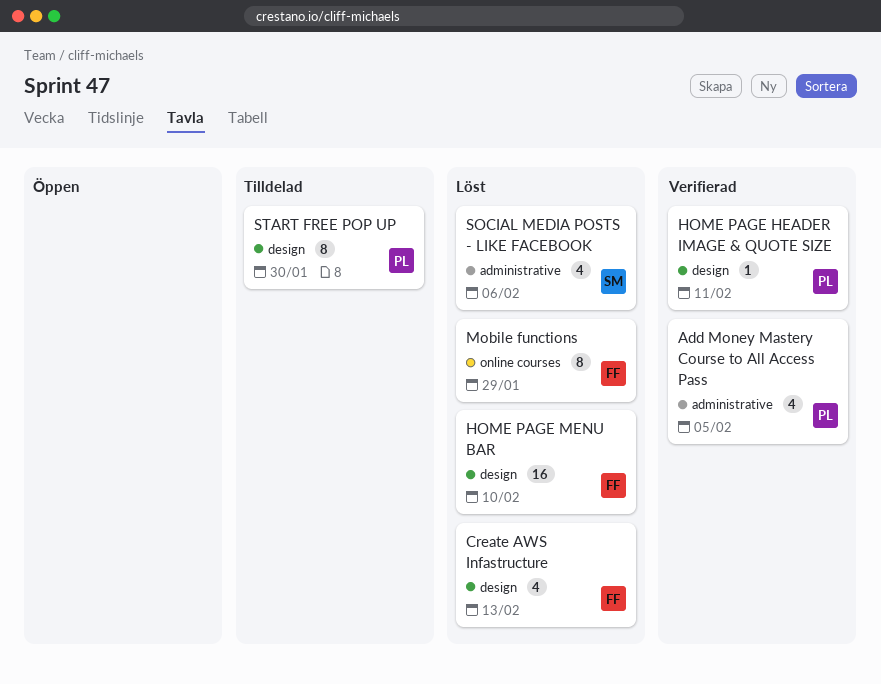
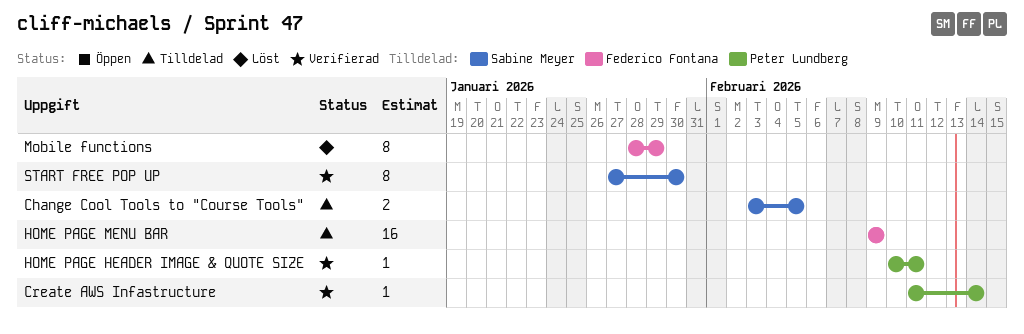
Add Money Mastery Course to All Access Pass: present -> none
Change Cool Tools to "Course Tools": none -> present
Create AWS Infastructure, status: Löst -> Verifierad
Create AWS Infastructure, owner: Federico Fontana -> Peter Lundberg
Create AWS Infastructure, estimate: 4 -> 1
Create AWS Infastructure, due: Feb 13 -> Feb 14
HOME PAGE MENU BAR, status: Löst -> Tilldelad
HOME PAGE MENU BAR, due: Feb 10 -> Feb 9
SOCIAL MEDIA POSTS - LIKE FACEBOOK: present -> none
START FREE POP UP, status: Tilldelad -> Verifierad
START FREE POP UP, owner: Peter Lundberg -> Sabine Meyer

